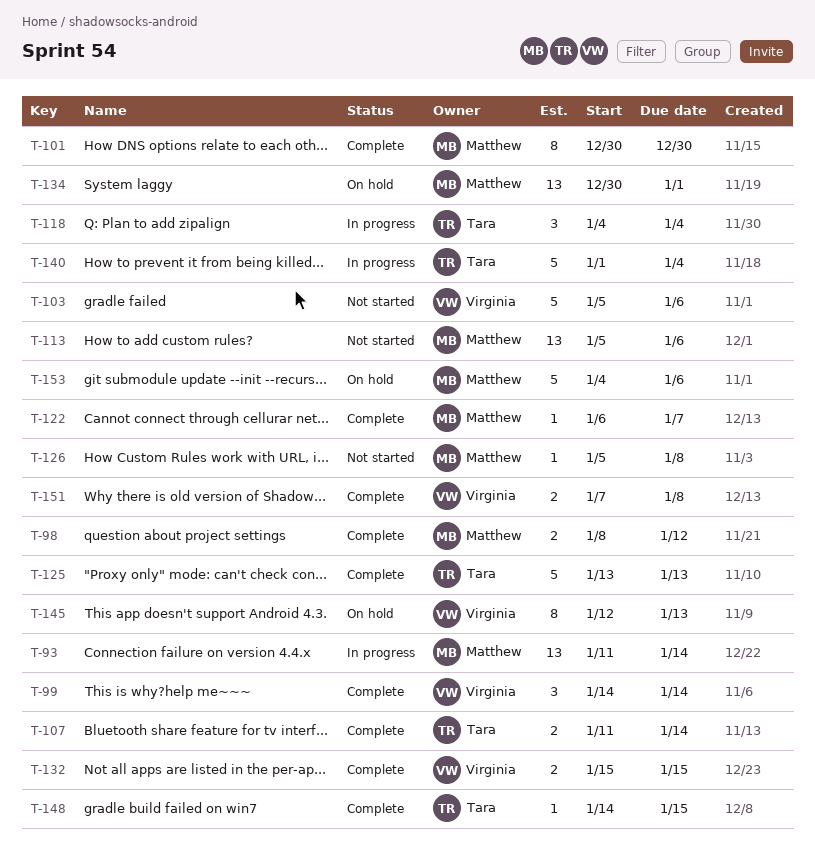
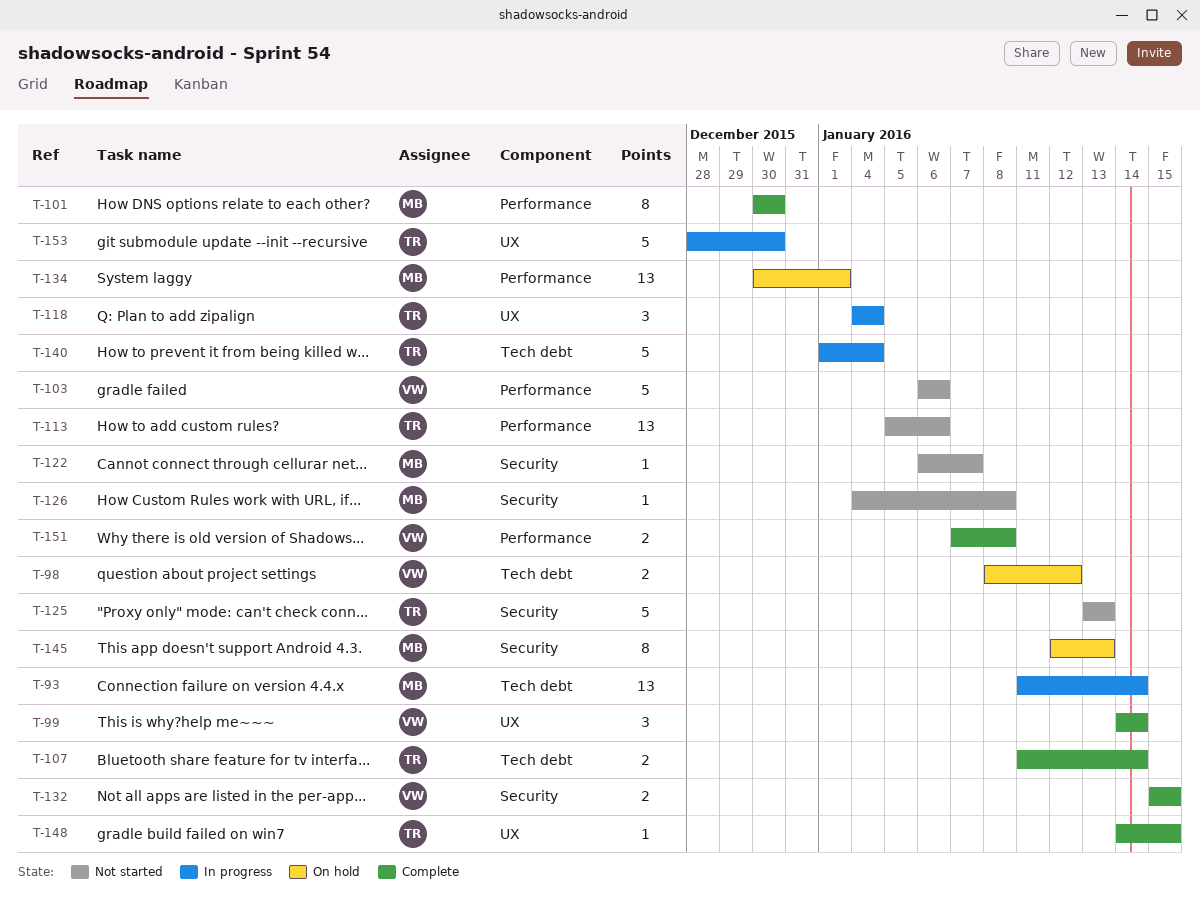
T-98, status: Complete -> On hold
T-98, owner: Matthew -> Virginia
T-103, start: Jan 5 -> Jan 6
T-113, owner: Matthew -> Tara
T-122, status: Complete -> Not started
T-125, status: Complete -> Not started
T-126, start: Jan 5 -> Jan 4
T-145, owner: Virginia -> Matthew
T-153, status: On hold -> In progress
T-153, owner: Matthew -> Tara
T-153, start: Jan 4 -> Dec 28
T-153, due: Jan 6 -> Dec 30

